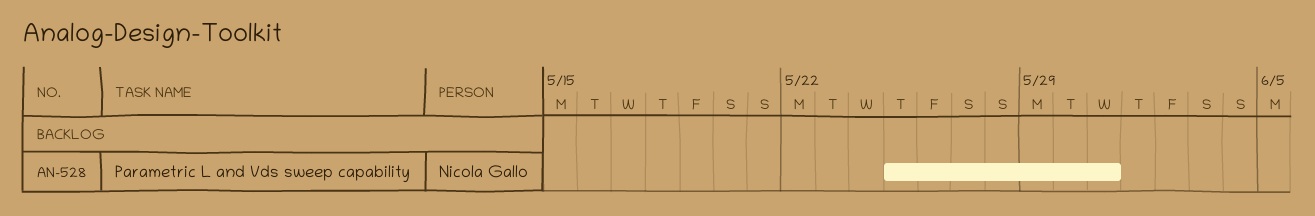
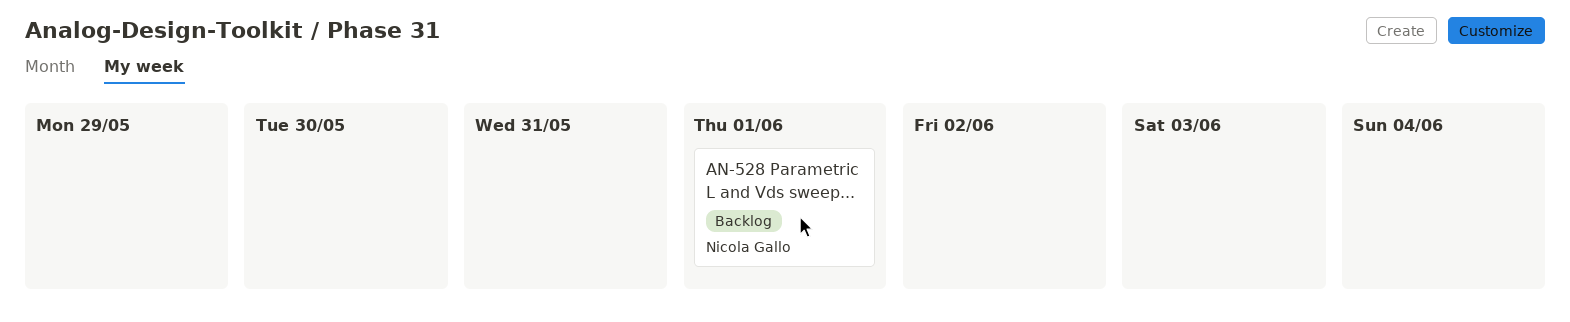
AN-528, due: May 31 -> Jun 1

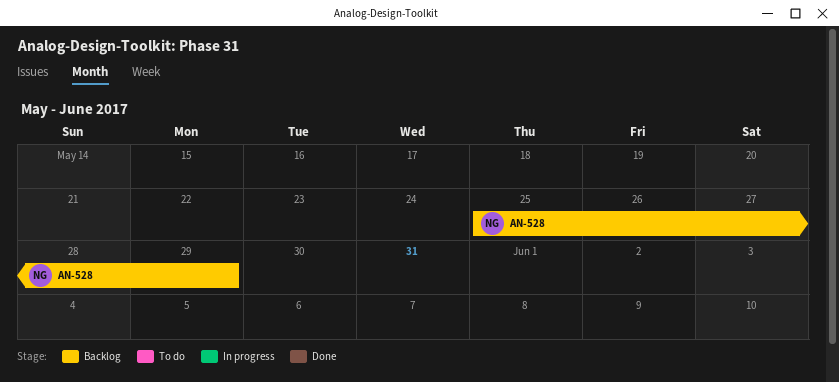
AN-528, due: Jun 1 -> May 29

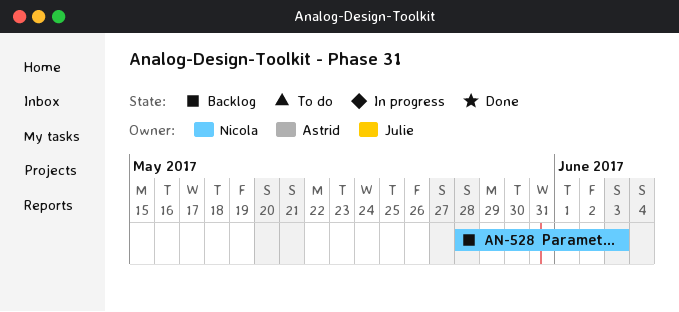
AN-528, start: May 25 -> May 28
AN-528, due: May 29 -> Jun 3

